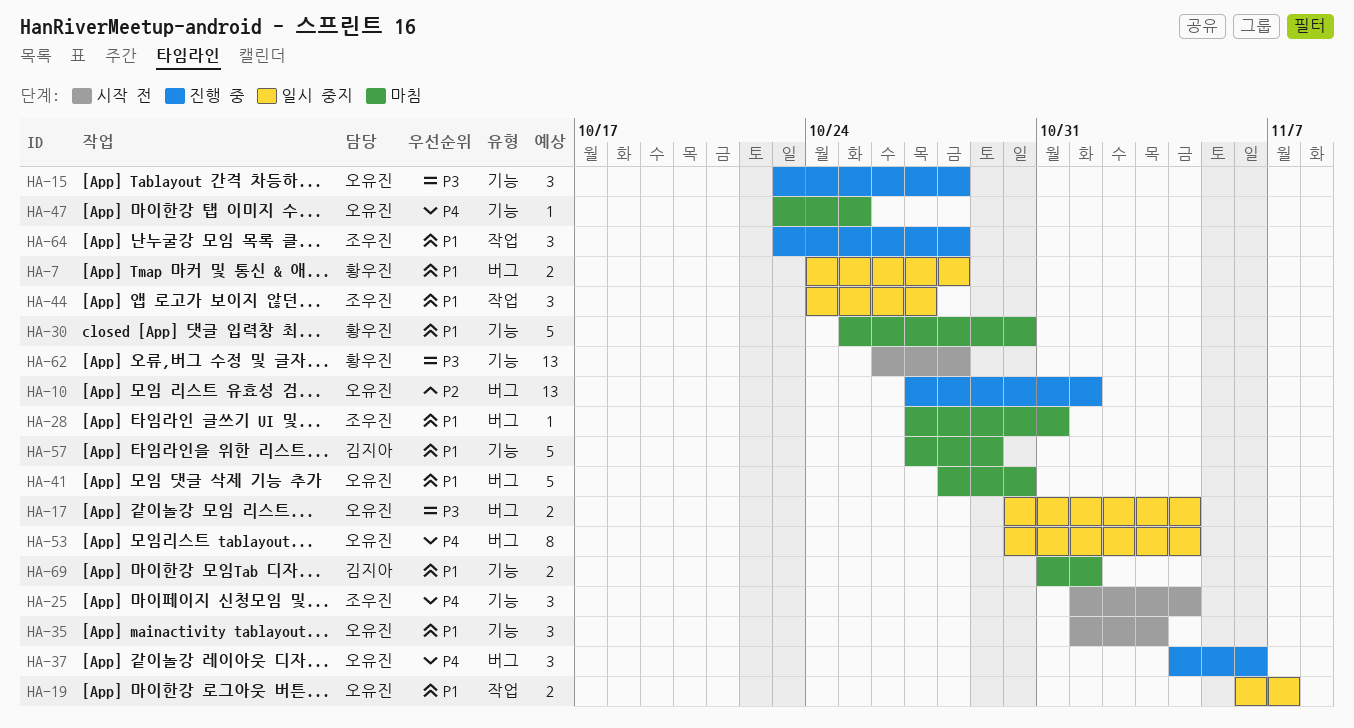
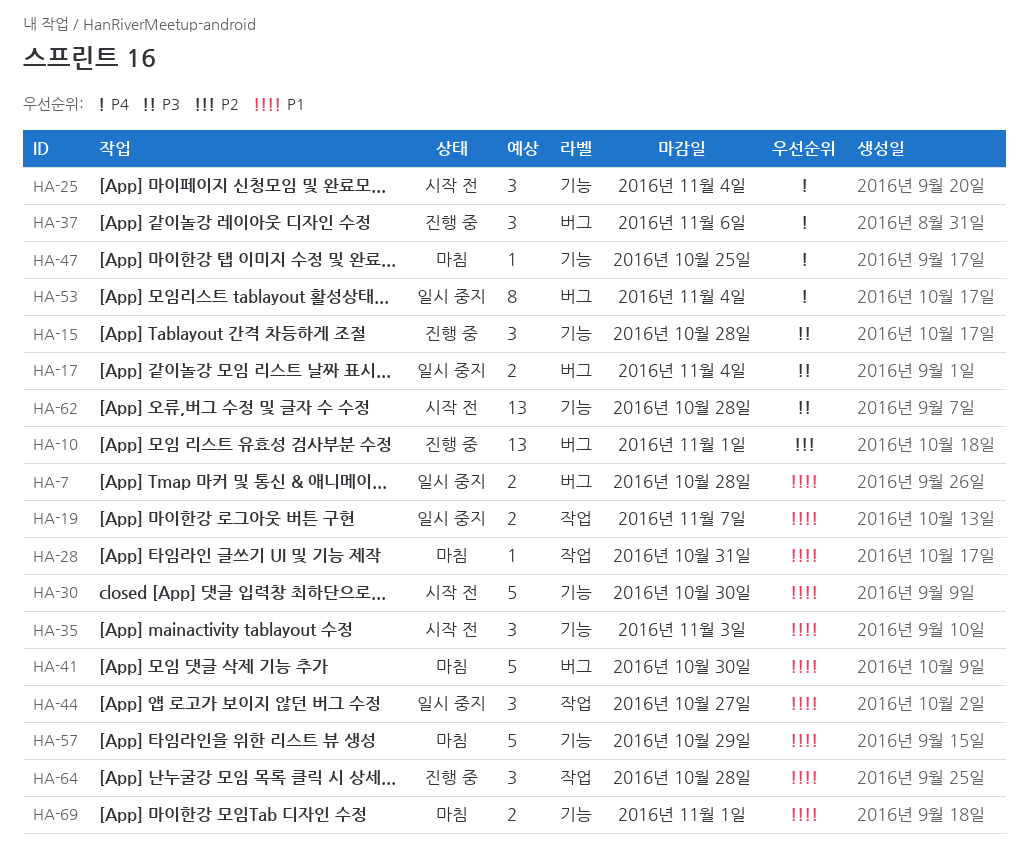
HA-28, label: 버그 -> 작업
HA-30, status: 마침 -> 시작 전

